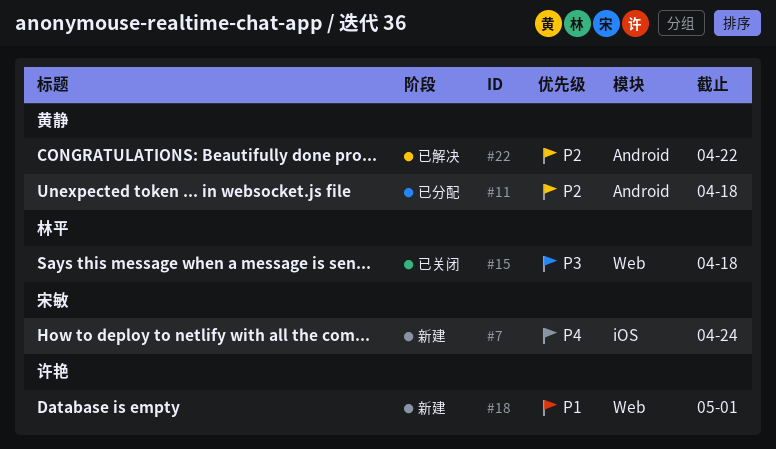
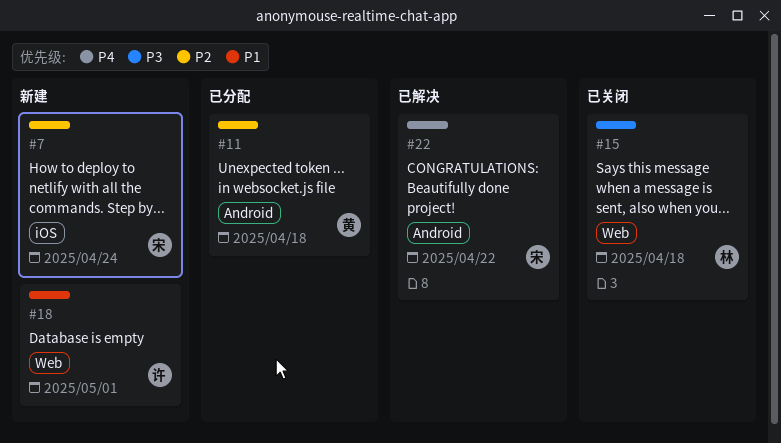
#7, priority: P4 -> P2
#22, owner: 黄静 -> 宋敏
#22, priority: P2 -> P4

